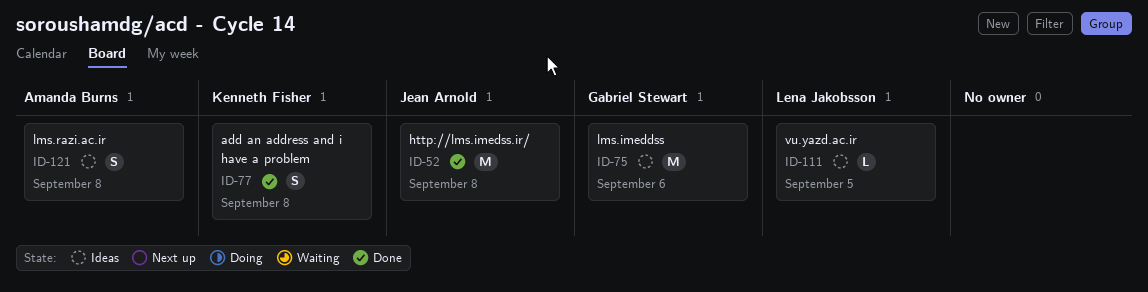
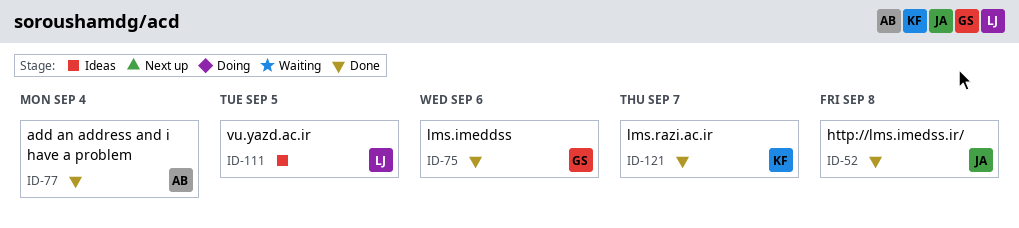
ID-75, status: Ideas -> Done
ID-77, owner: Kenneth Fisher -> Amanda Burns
ID-77, due: Sep 8 -> Sep 4
ID-121, status: Ideas -> Done
ID-121, owner: Amanda Burns -> Kenneth Fisher
ID-121, due: Sep 8 -> Sep 7

